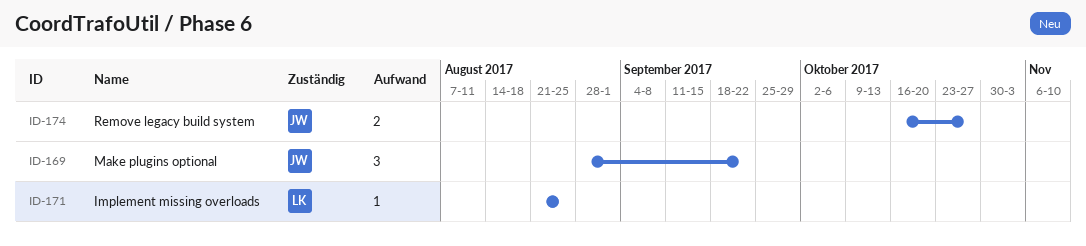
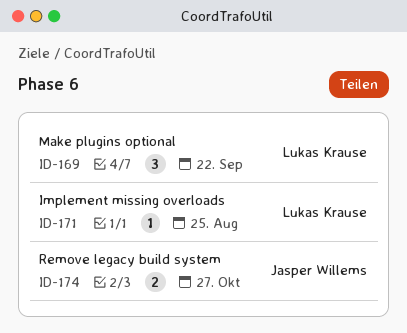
ID-169, owner: Jasper Willems -> Lukas Krause

